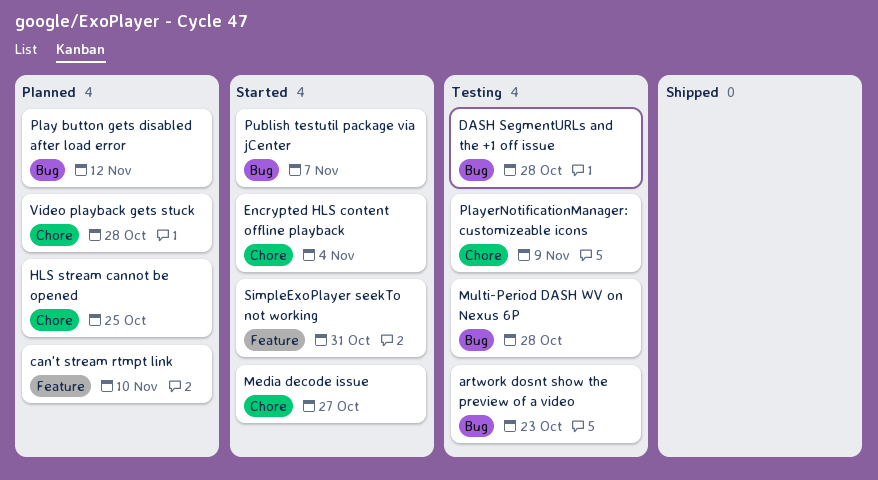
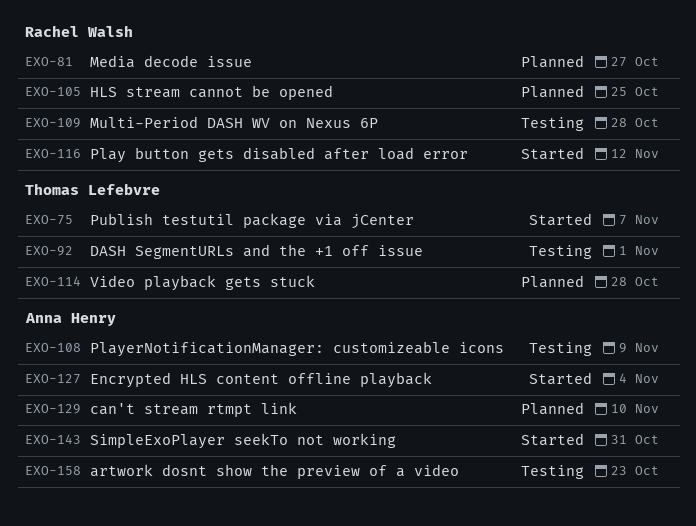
DASH SegmentURLs and the +1 off issue, due: Oct 28 -> Nov 1
Media decode issue, status: Started -> Planned
Play button gets disabled after load error, status: Planned -> Started

